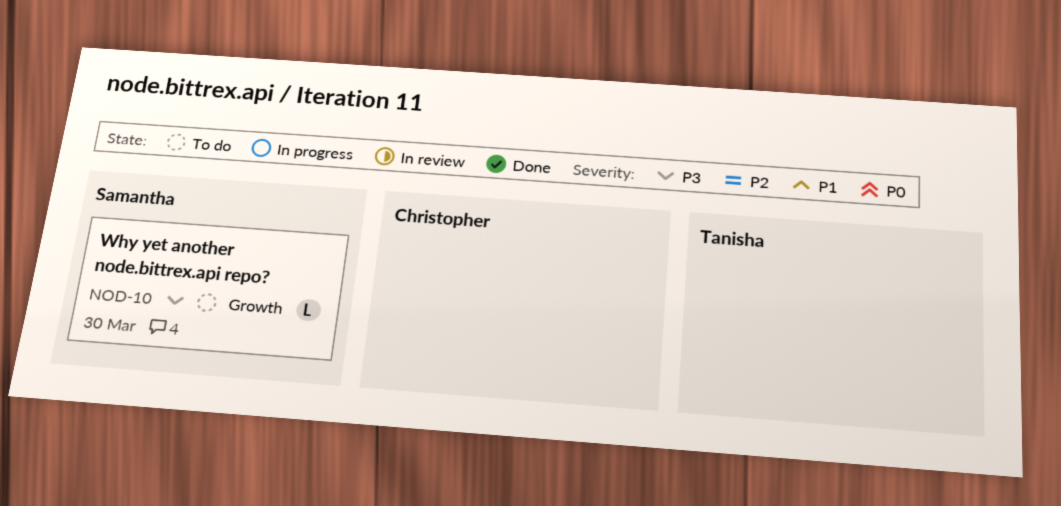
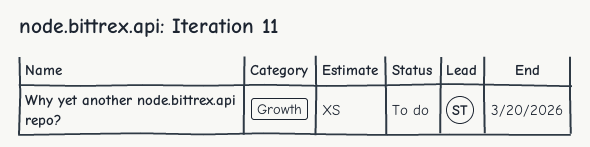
Why yet another node.bittrex.api repo?, estimate: L -> XS
Why yet another node.bittrex.api repo?, due: Mar 30 -> Mar 20

